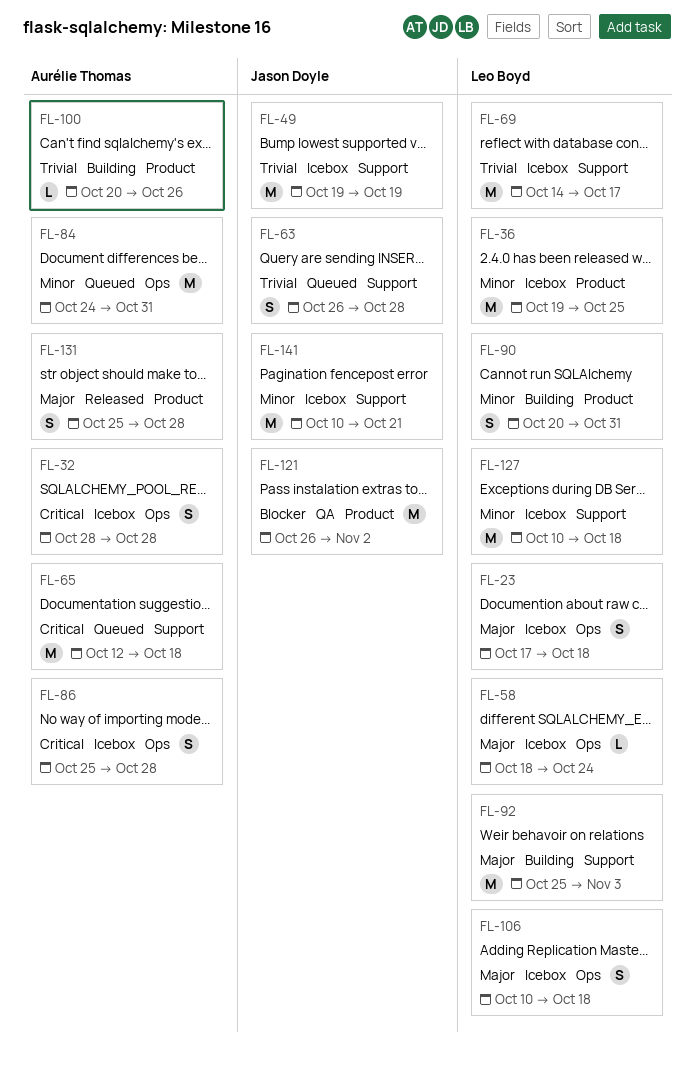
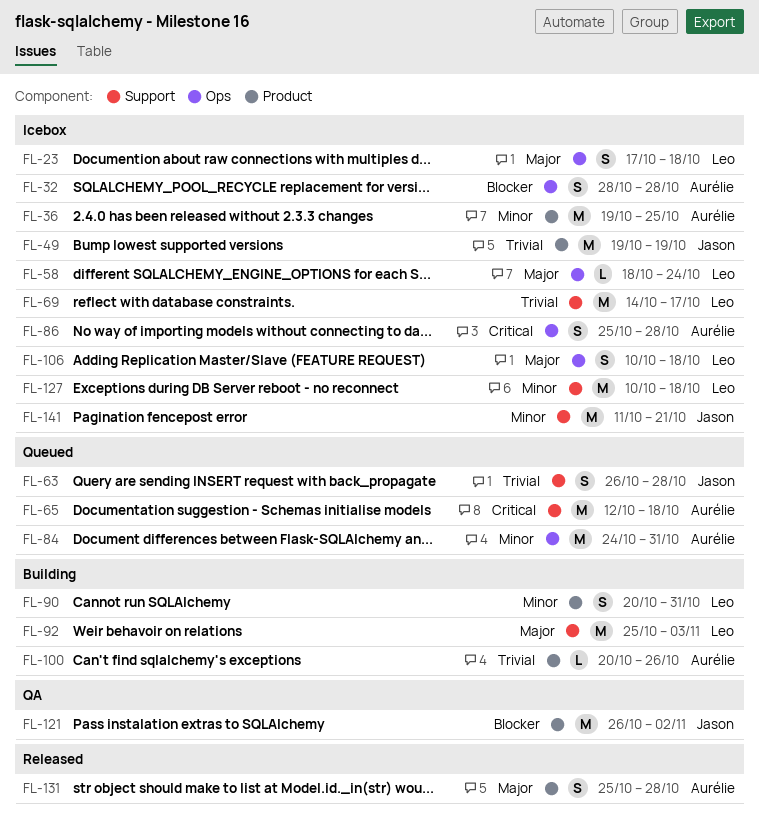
FL-32, priority: Critical -> Blocker
FL-36, owner: Leo Boyd -> Aurélie Thomas
FL-49, label: Support -> Product
FL-141, start: Oct 10 -> Oct 11

